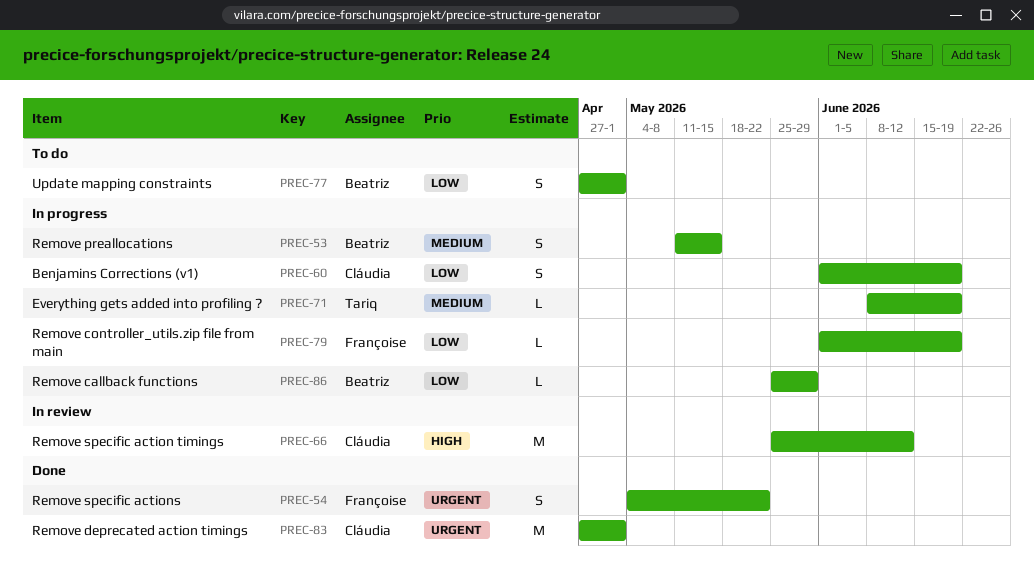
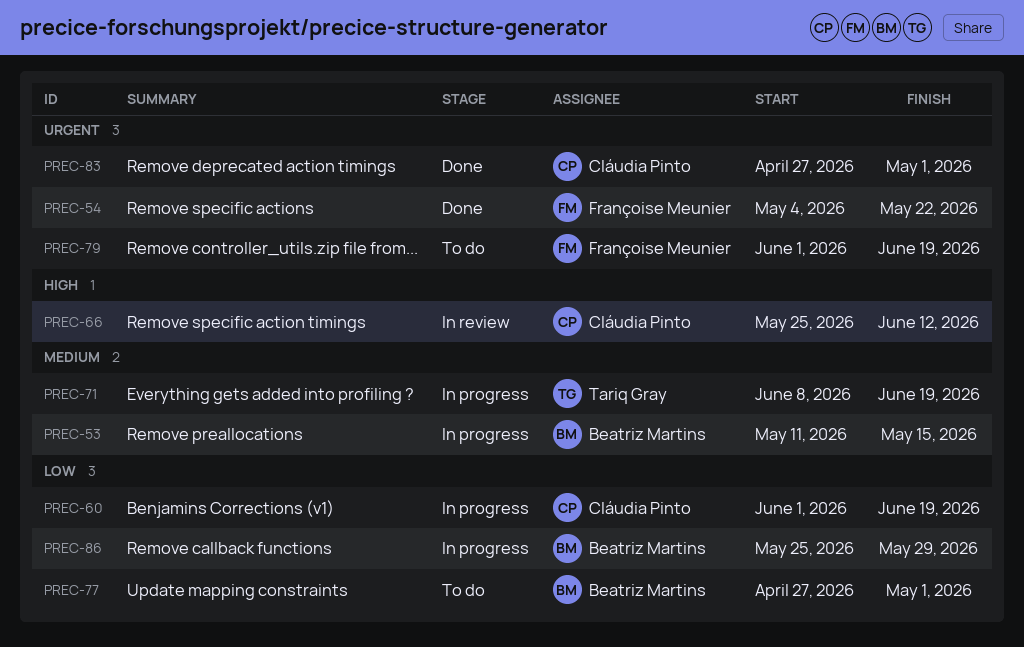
PREC-79, status: In progress -> To do
PREC-79, priority: Low -> Urgent

